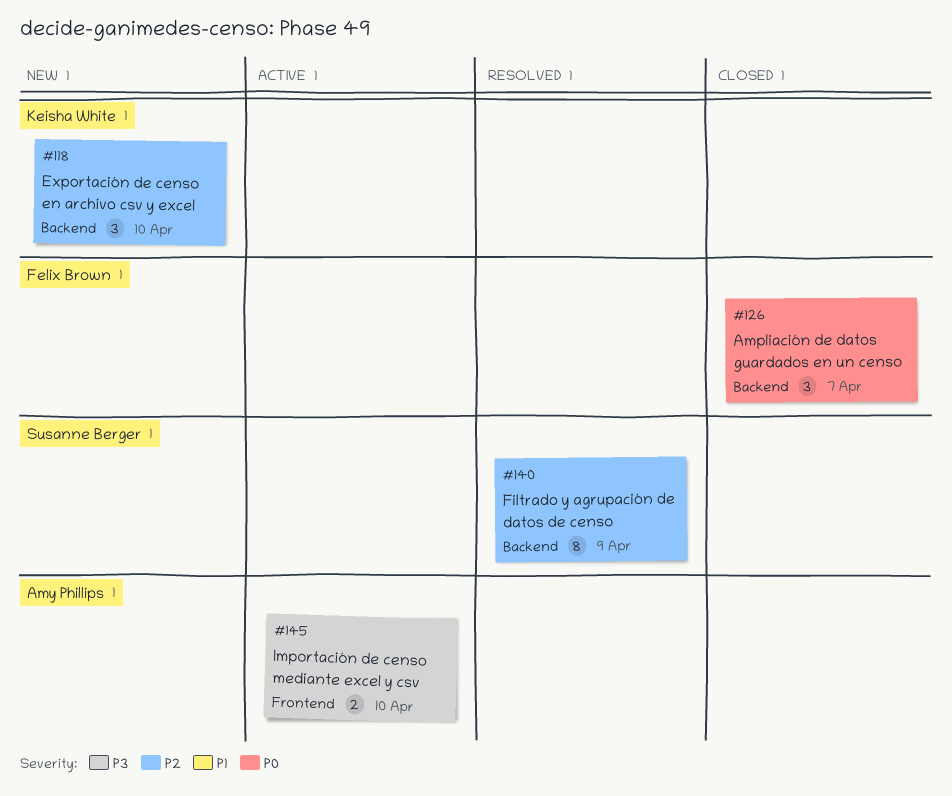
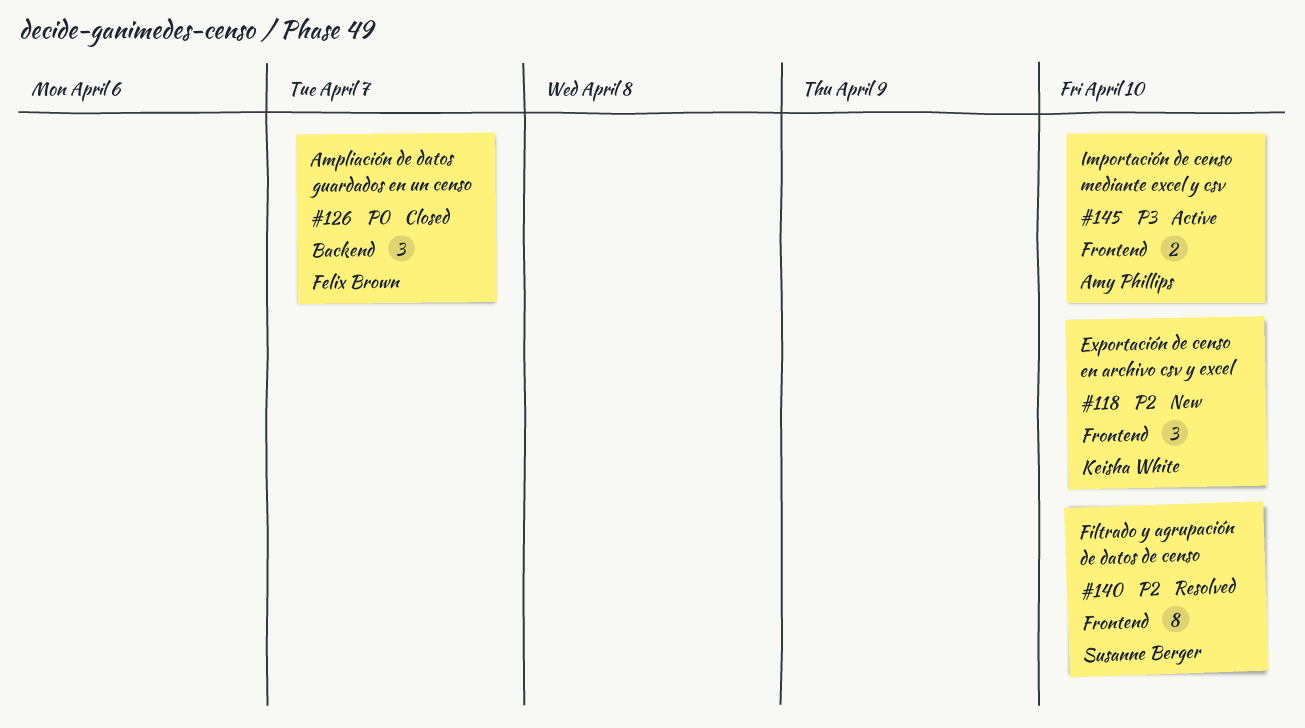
#118, label: Backend -> Frontend
#140, label: Backend -> Frontend
#140, due: Apr 9 -> Apr 10

